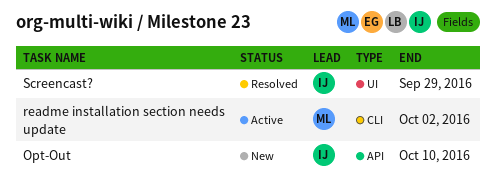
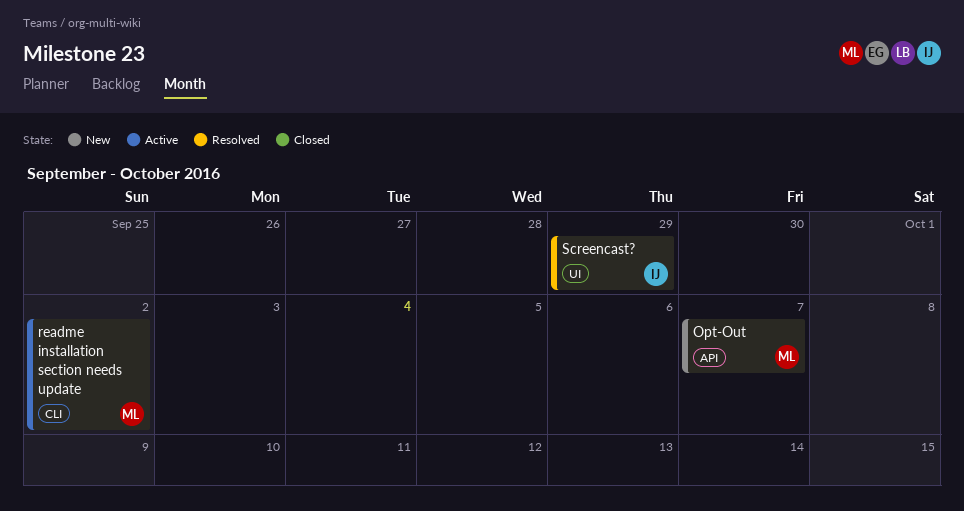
Opt-Out, owner: IJ -> ML
Opt-Out, due: Oct 10 -> Oct 7

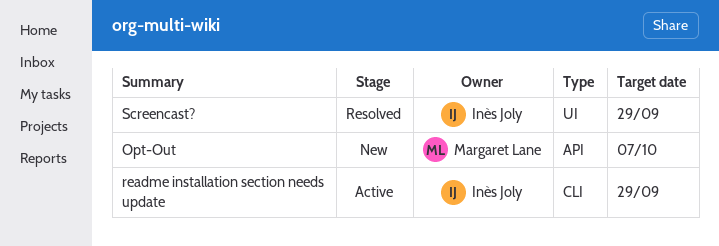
readme installation section needs update, owner: Margaret Lane -> Inès Joly
readme installation section needs update, due: Oct 2 -> Sep 29

